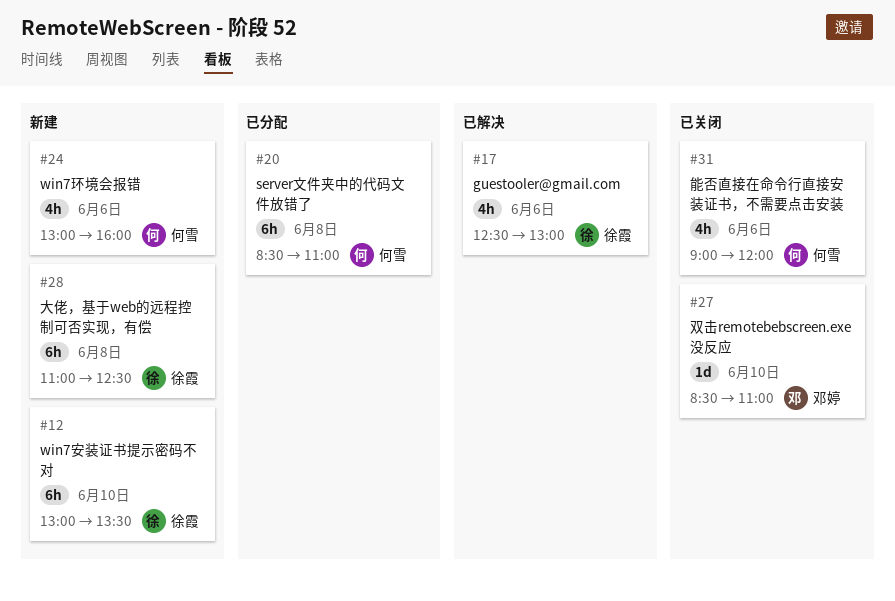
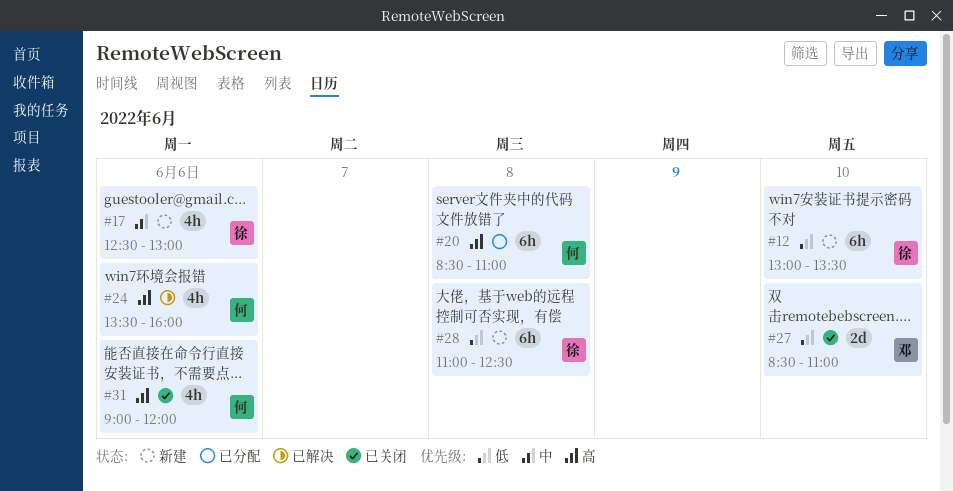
#17, status: 已解决 -> 新建
#24, status: 新建 -> 已解决
#24, begins: 13:00 -> 13:30
#27, estimate: 1d -> 2d

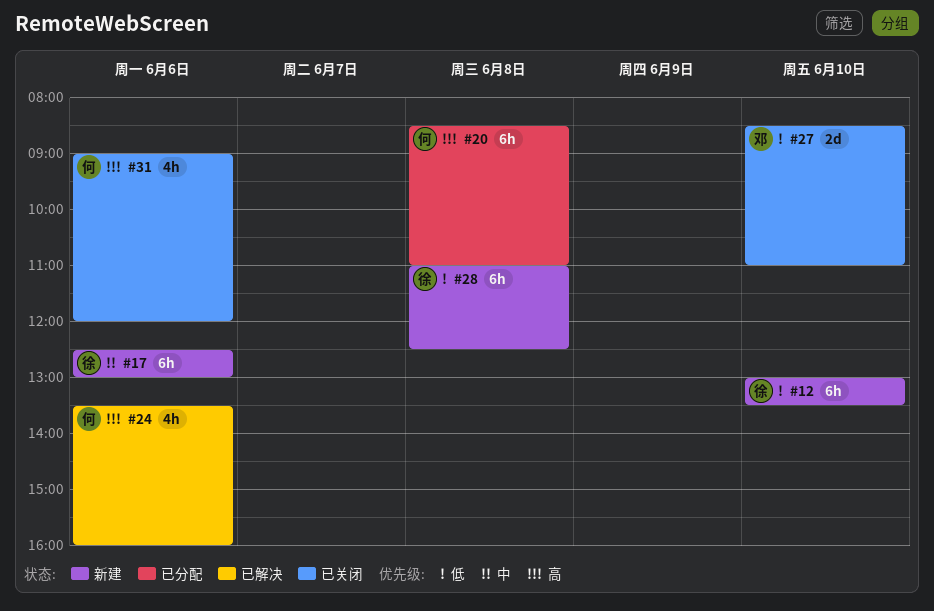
#17, estimate: 4h -> 6h

